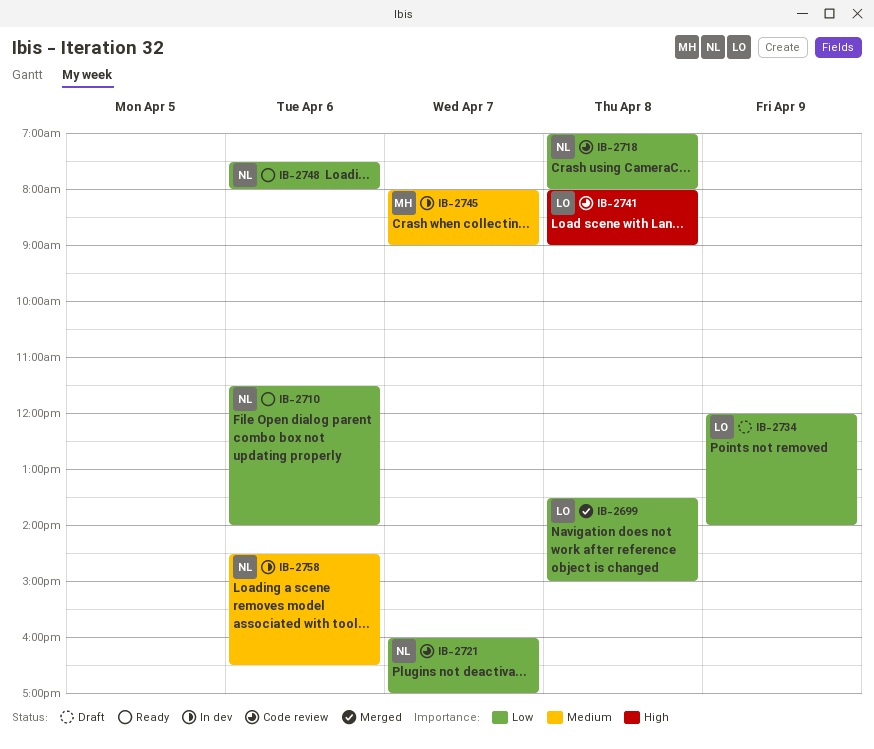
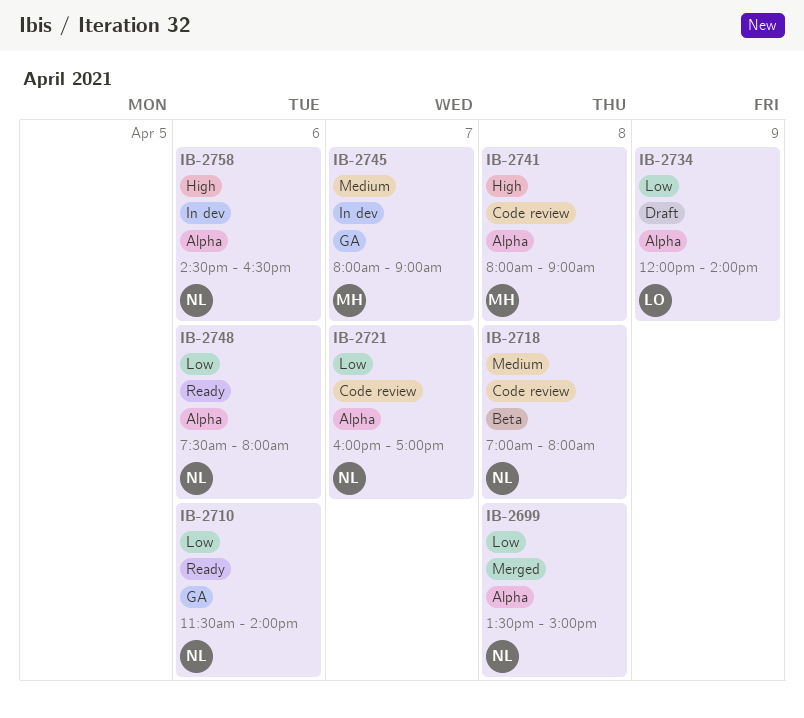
IB-2699, owner: LO -> NL
IB-2718, priority: Low -> Medium
IB-2741, owner: LO -> MH
IB-2758, priority: Medium -> High

